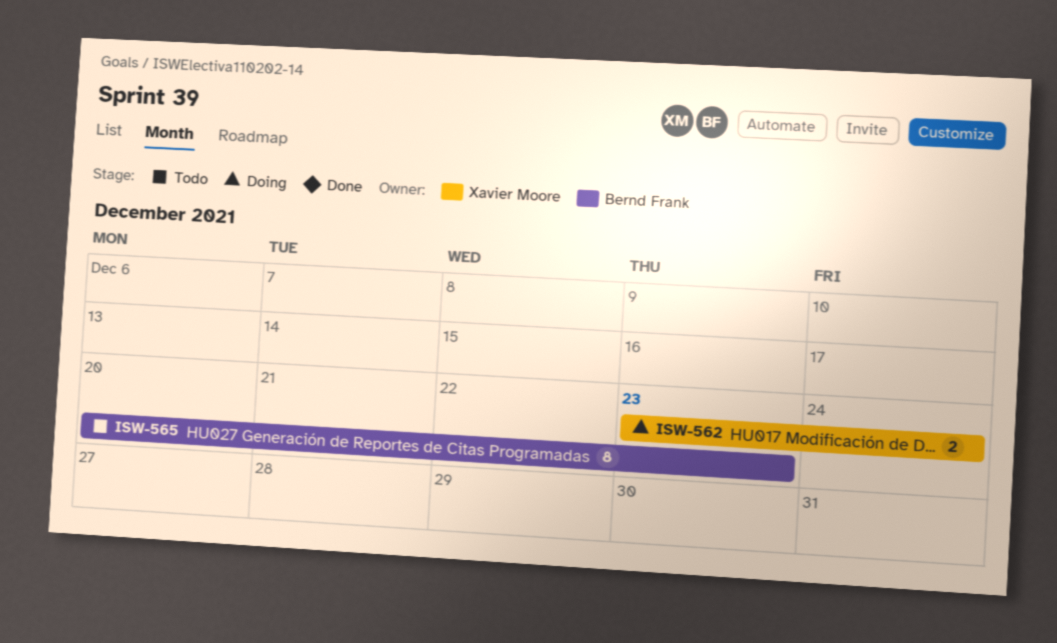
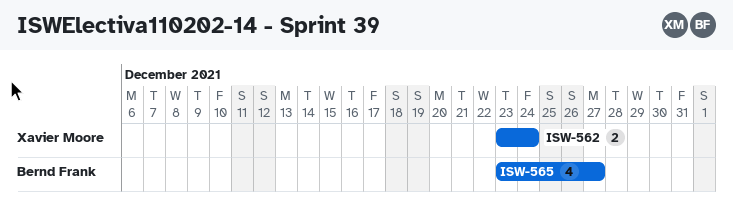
ISW-565, estimate: 8 -> 4
ISW-565, start: Dec 20 -> Dec 23
ISW-565, due: Dec 23 -> Dec 27

